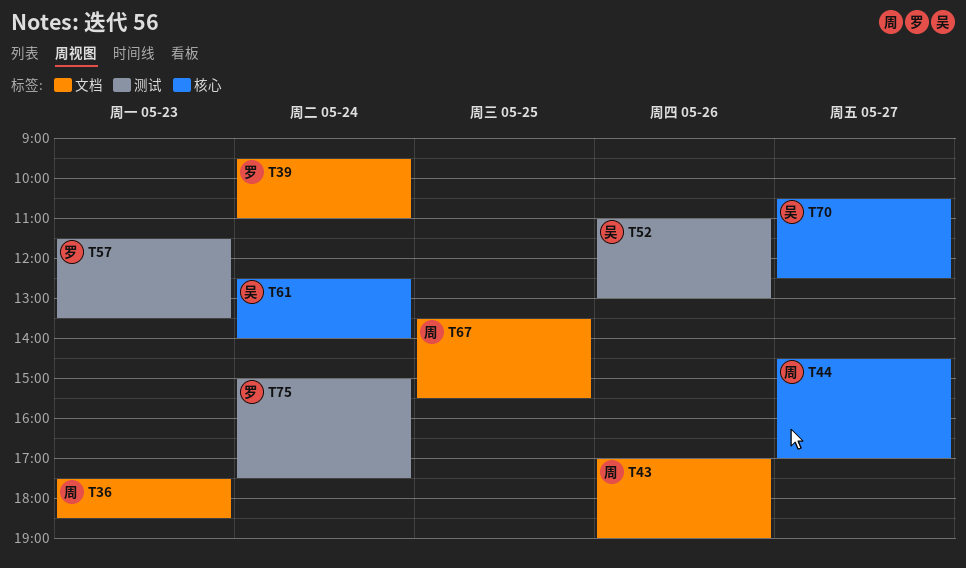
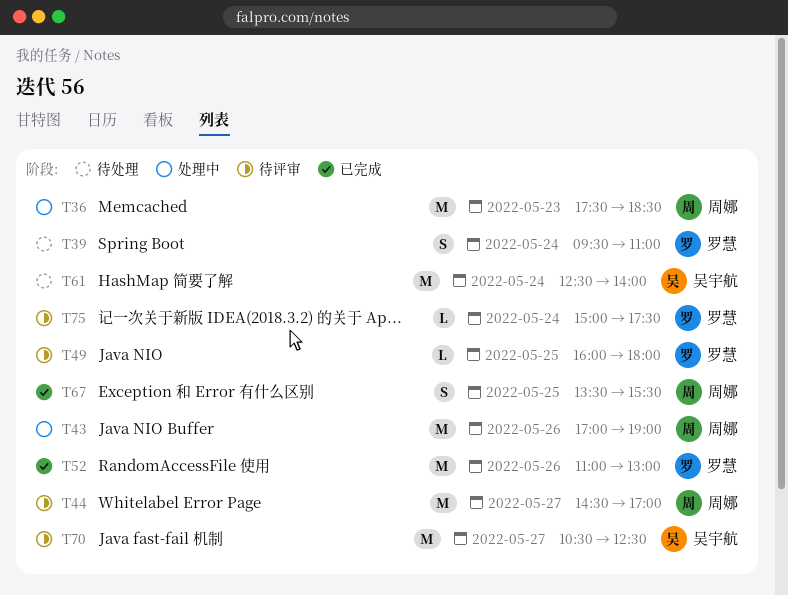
T49: none -> present
T52, owner: 吴宇航 -> 罗慧
T57: present -> none

